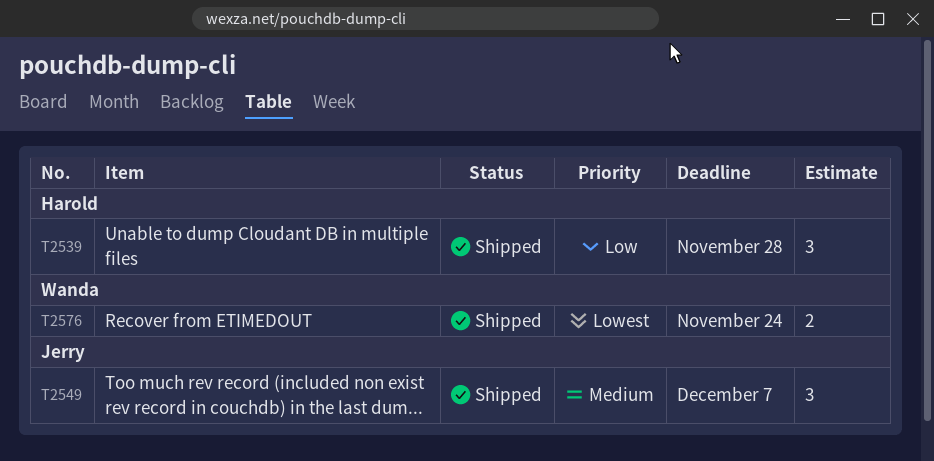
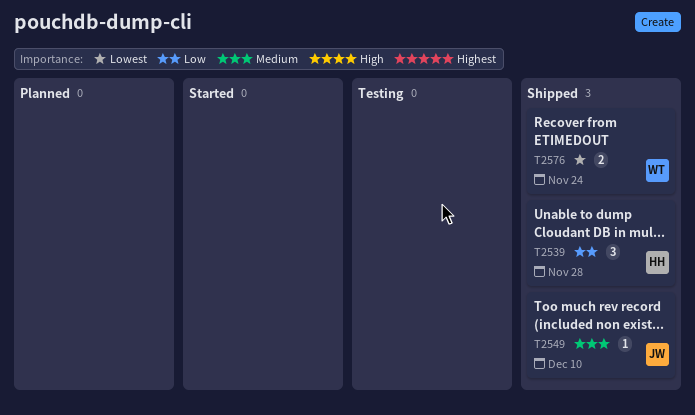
T2549, estimate: 3 -> 1
T2549, due: Dec 7 -> Dec 10

